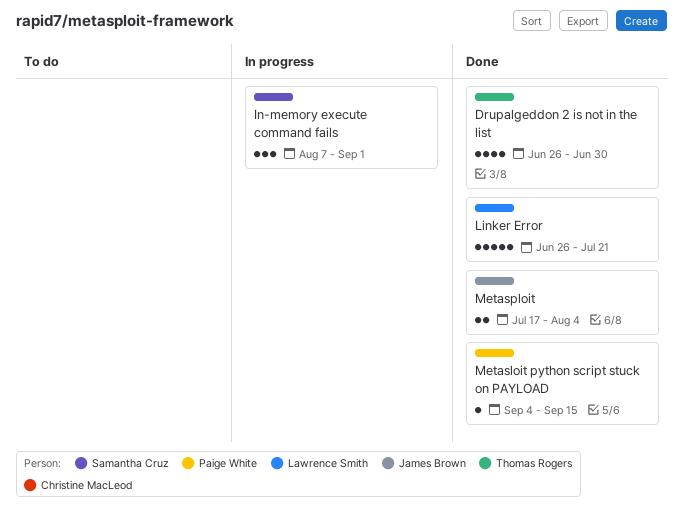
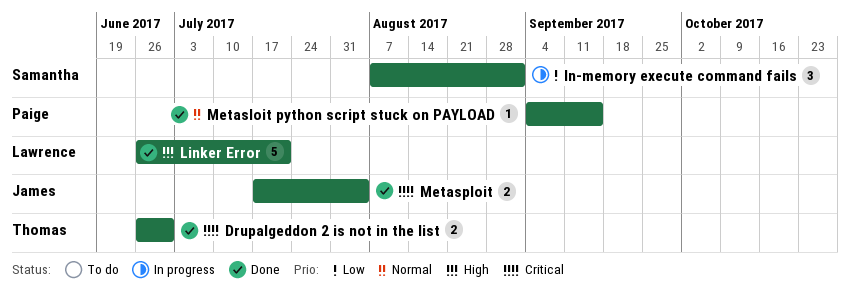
Drupalgeddon 2 is not in the list, estimate: 4 -> 2

